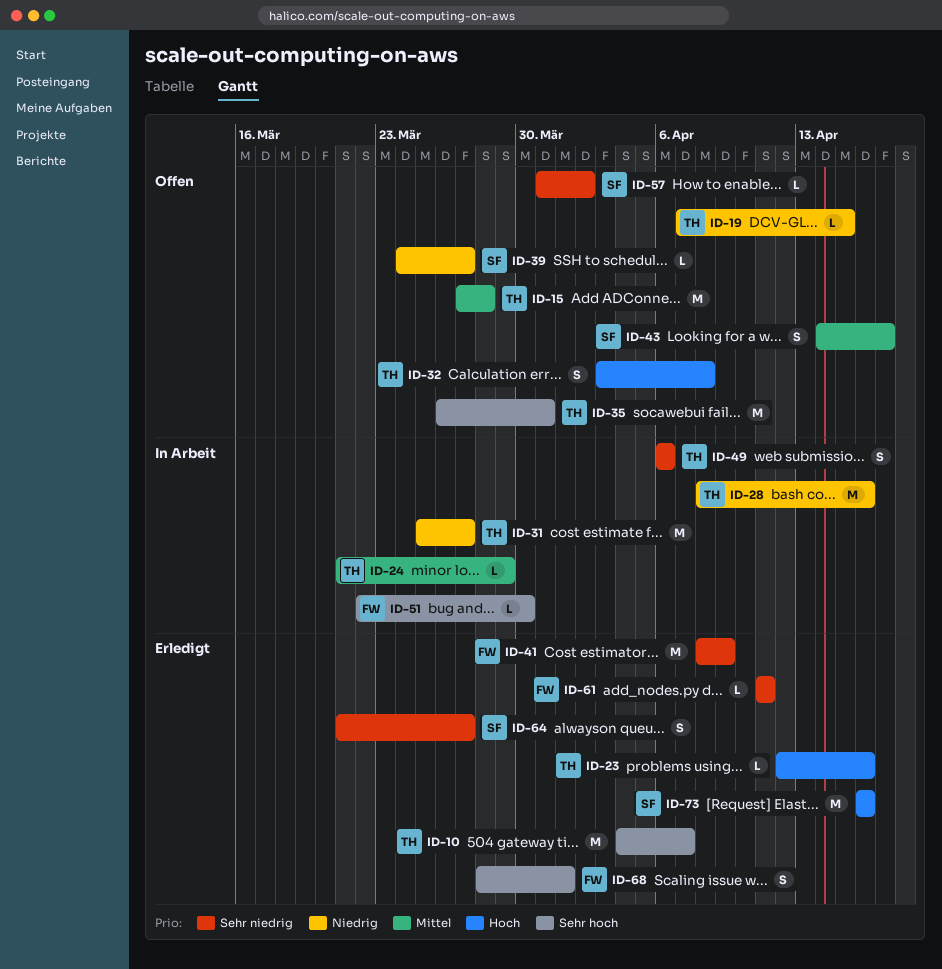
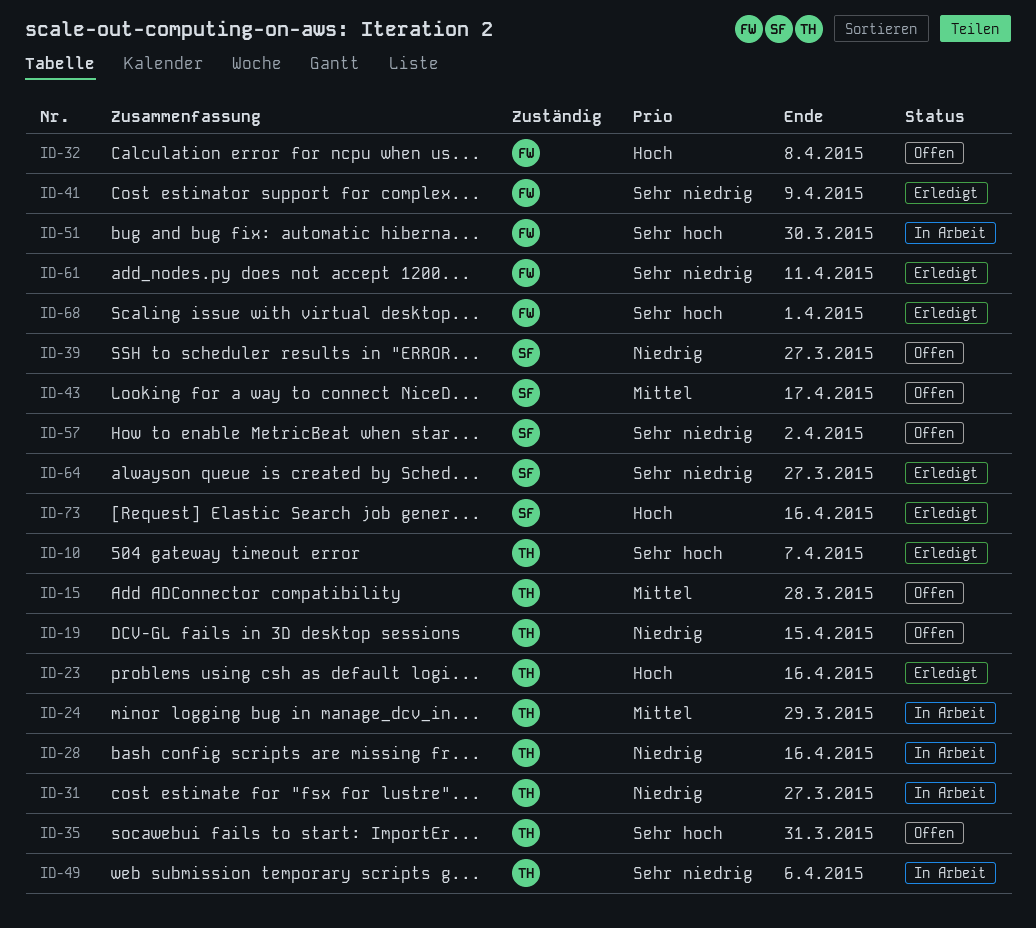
ID-32, owner: TH -> FW

